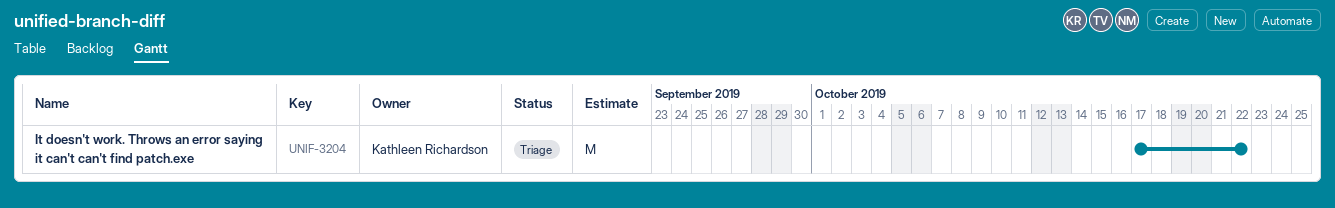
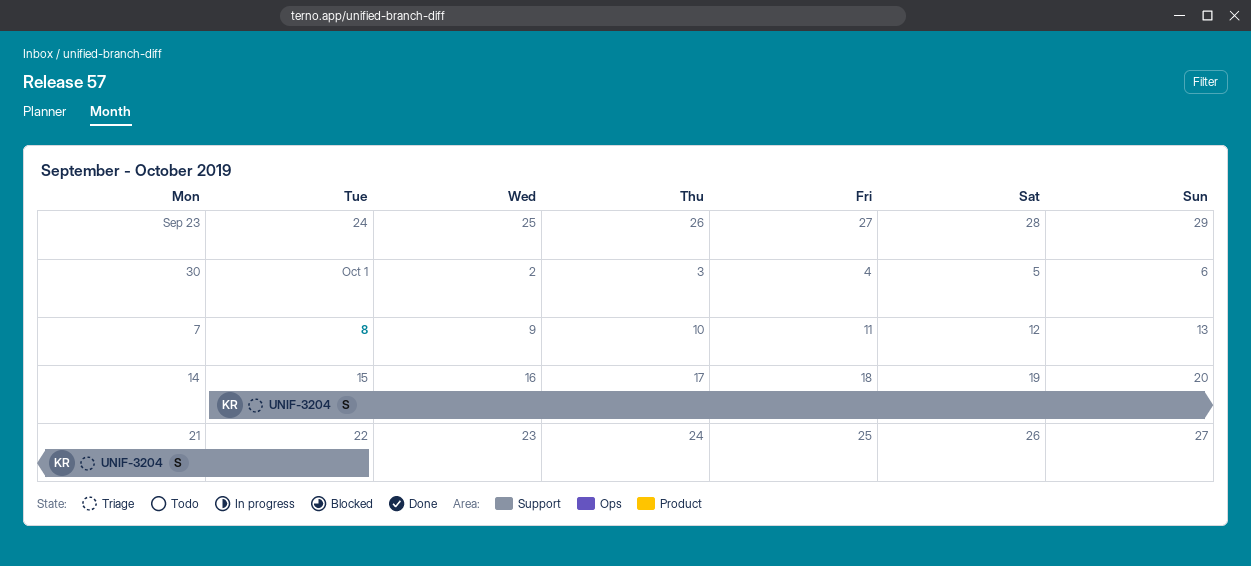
UNIF-3204, estimate: M -> S
UNIF-3204, start: Oct 17 -> Oct 15

